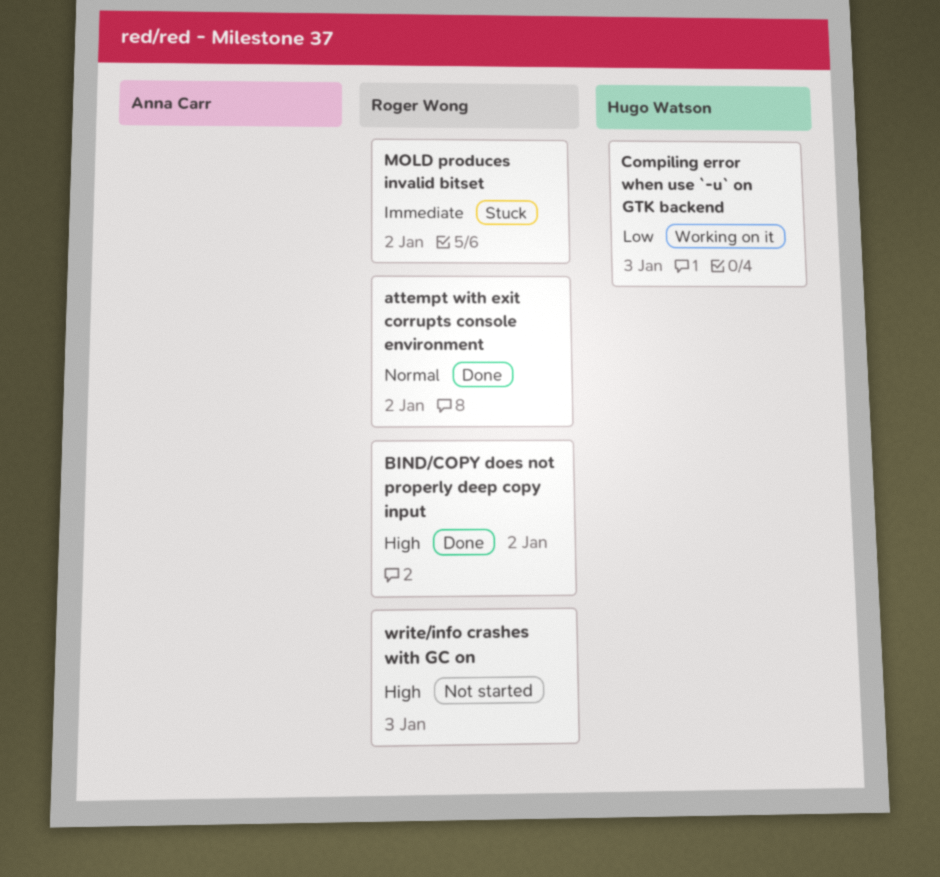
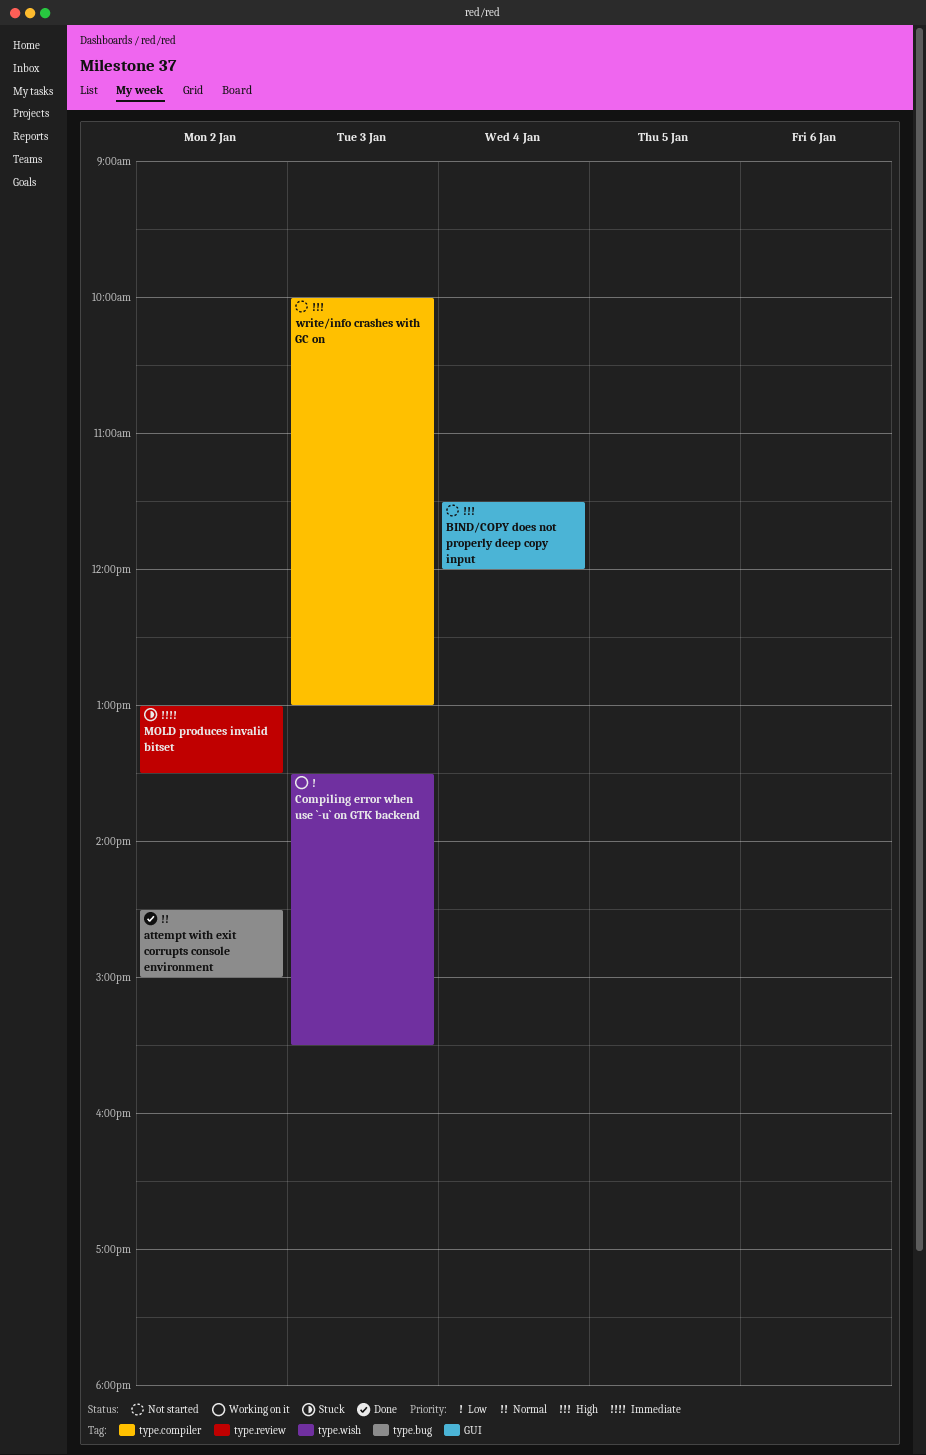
BIND/COPY does not properly deep copy input, status: Done -> Not started
BIND/COPY does not properly deep copy input, day: Jan 2 -> Jan 4

